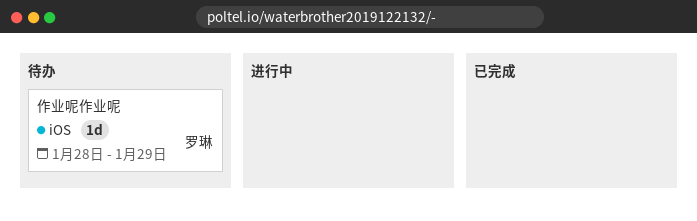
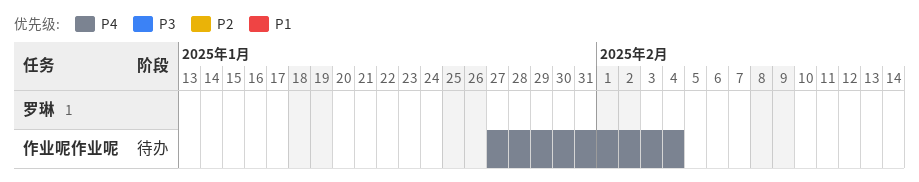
作业呢作业呢, start: Jan 28 -> Jan 27
作业呢作业呢, due: Jan 29 -> Feb 4

